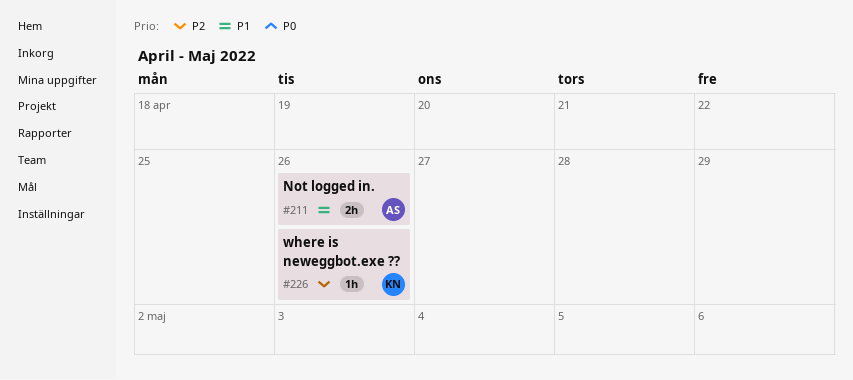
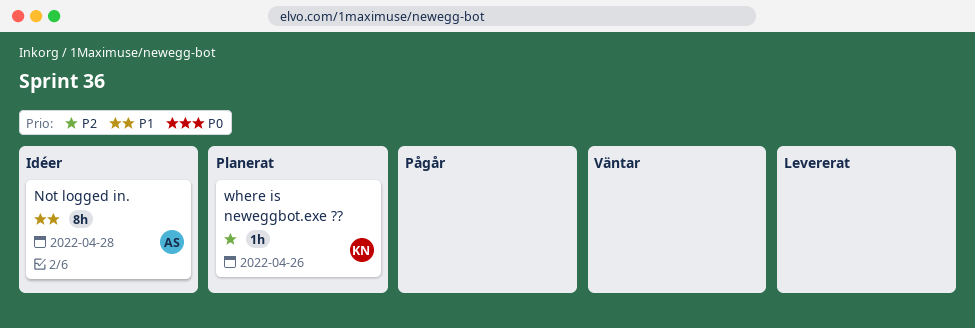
Not logged in., estimate: 2h -> 8h
Not logged in., due: Apr 26 -> Apr 28

